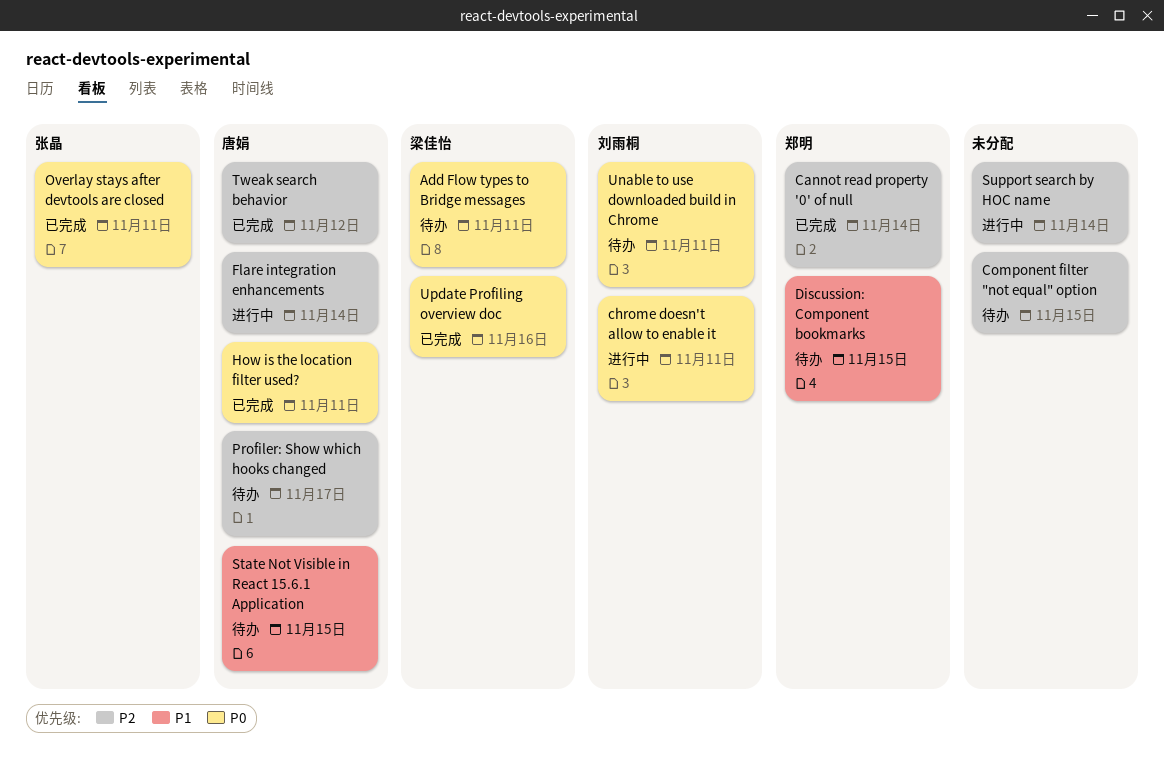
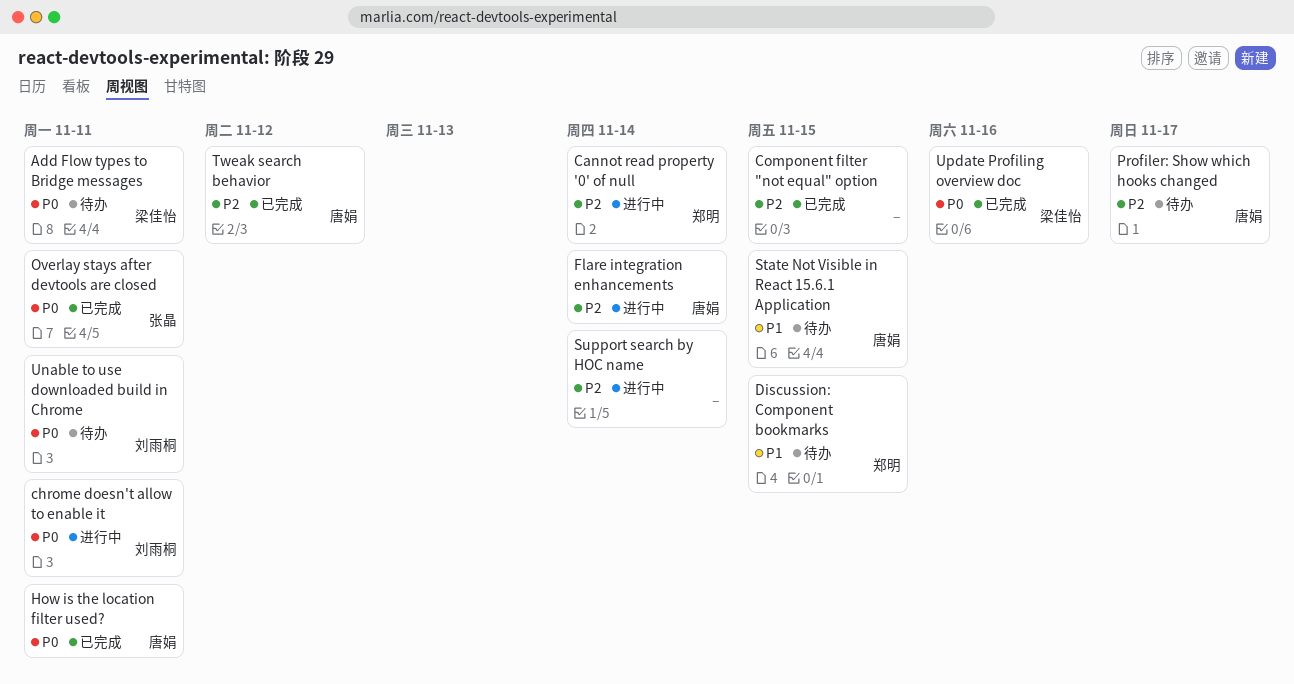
Cannot read property '0' of null, status: 已完成 -> 进行中
Component filter "not equal" option, status: 待办 -> 已完成

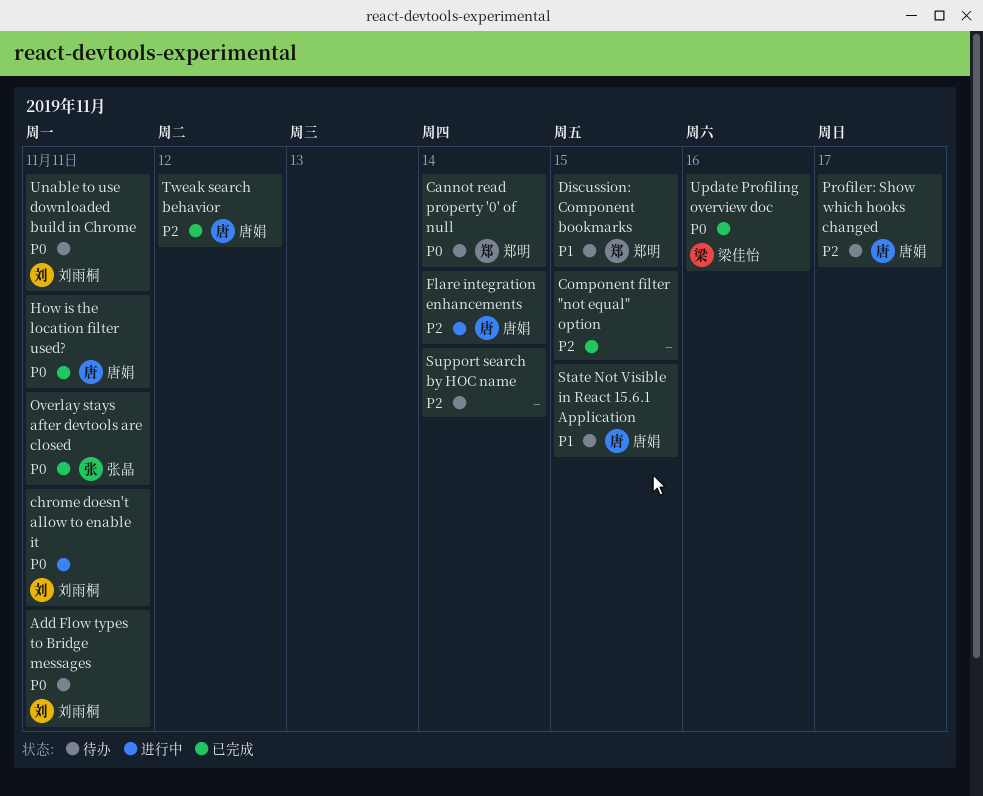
Add Flow types to Bridge messages, owner: 梁佳怡 -> 刘雨桐
Cannot read property '0' of null, status: 进行中 -> 待办
Cannot read property '0' of null, priority: P2 -> P0
Support search by HOC name, status: 进行中 -> 待办

